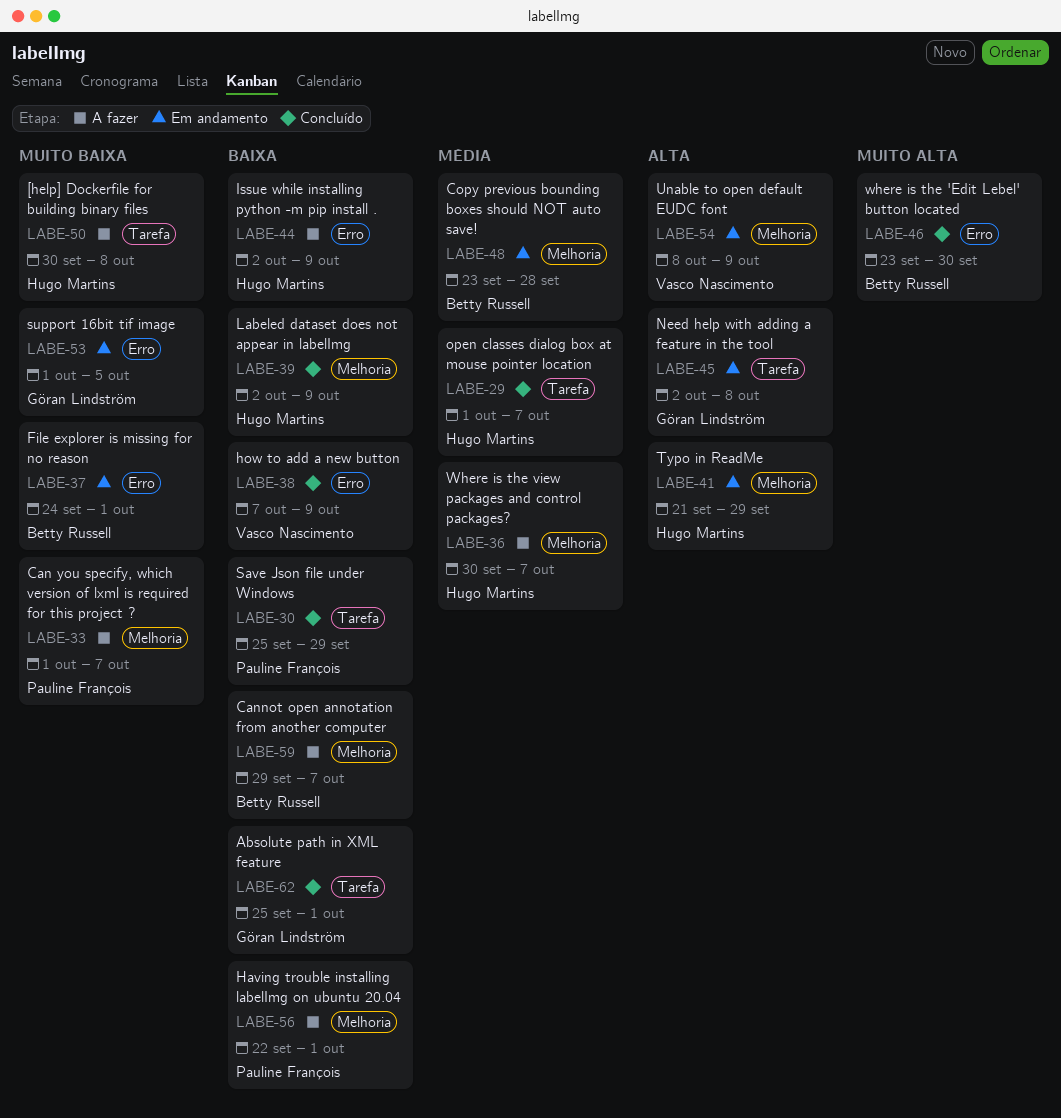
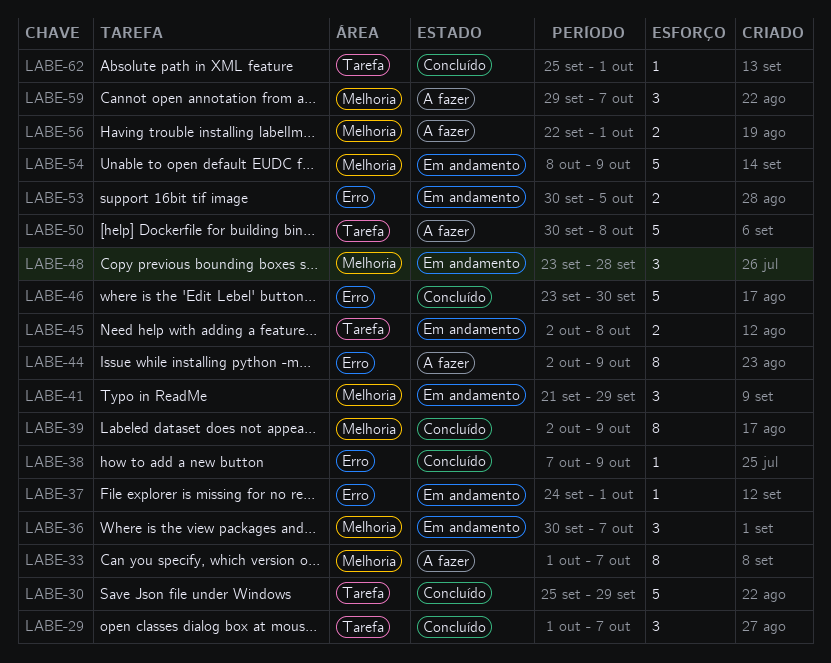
LABE-36, status: A fazer -> Em andamento
LABE-53, start: Oct 1 -> Sep 30

